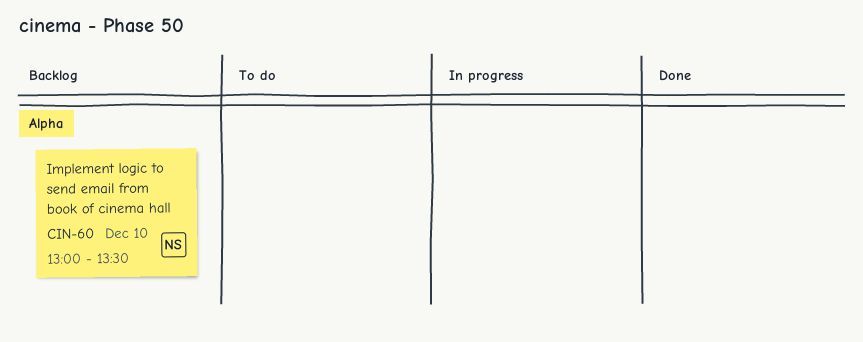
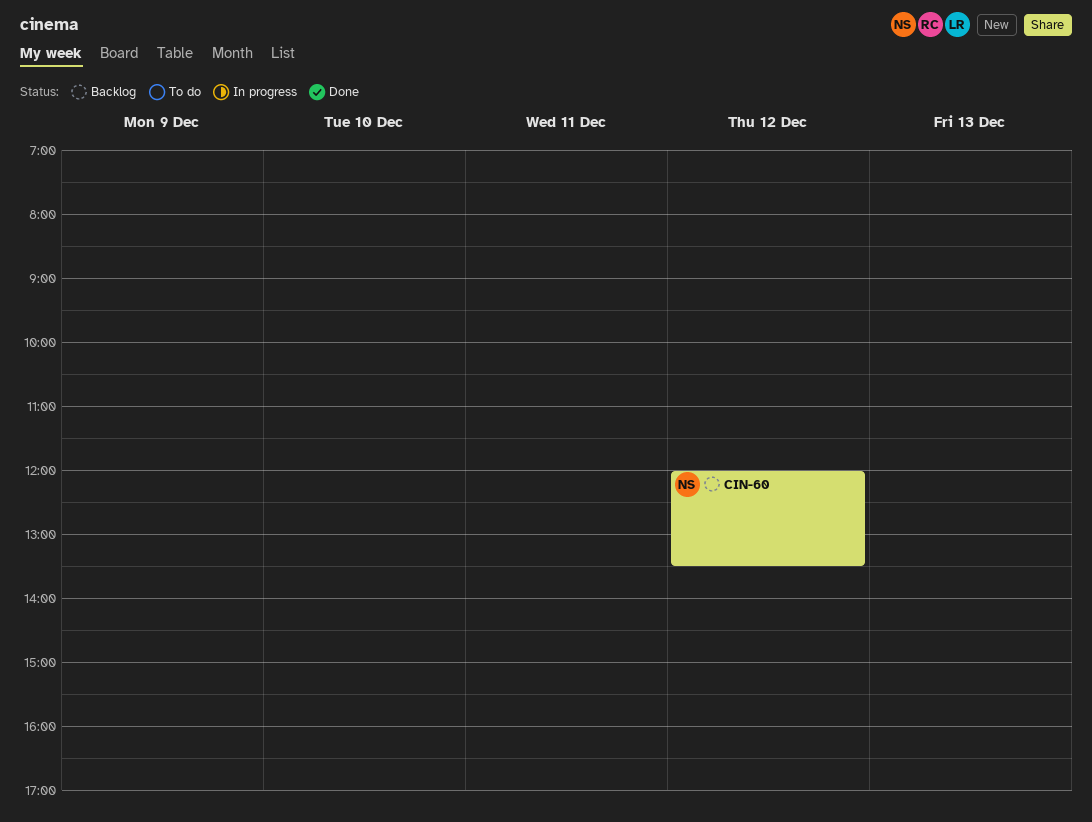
CIN-60, day: Dec 10 -> Dec 12
CIN-60, begins: 13:00 -> 12:00

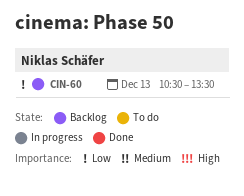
CIN-60, day: Dec 12 -> Dec 13
CIN-60, begins: 12:00 -> 10:30

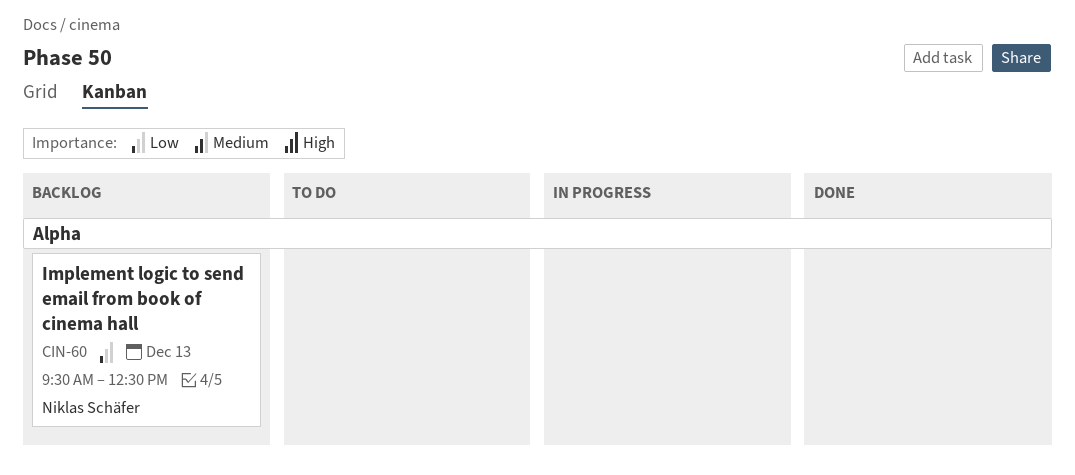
CIN-60, begins: 10:30 -> 09:30
CIN-60, ends: 13:30 -> 12:30

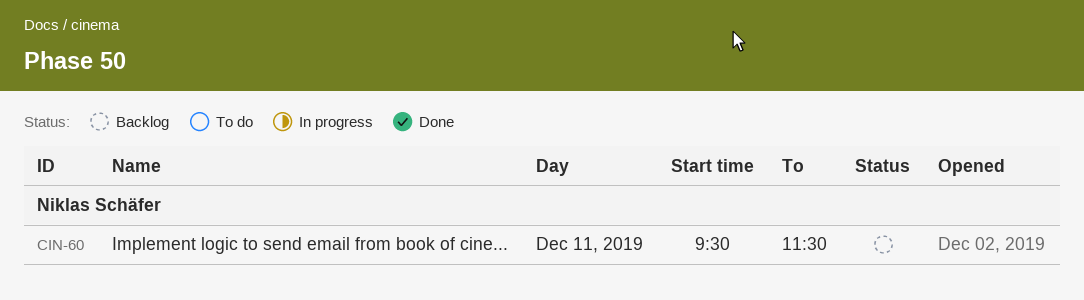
CIN-60, day: Dec 13 -> Dec 11
CIN-60, ends: 12:30 -> 11:30

